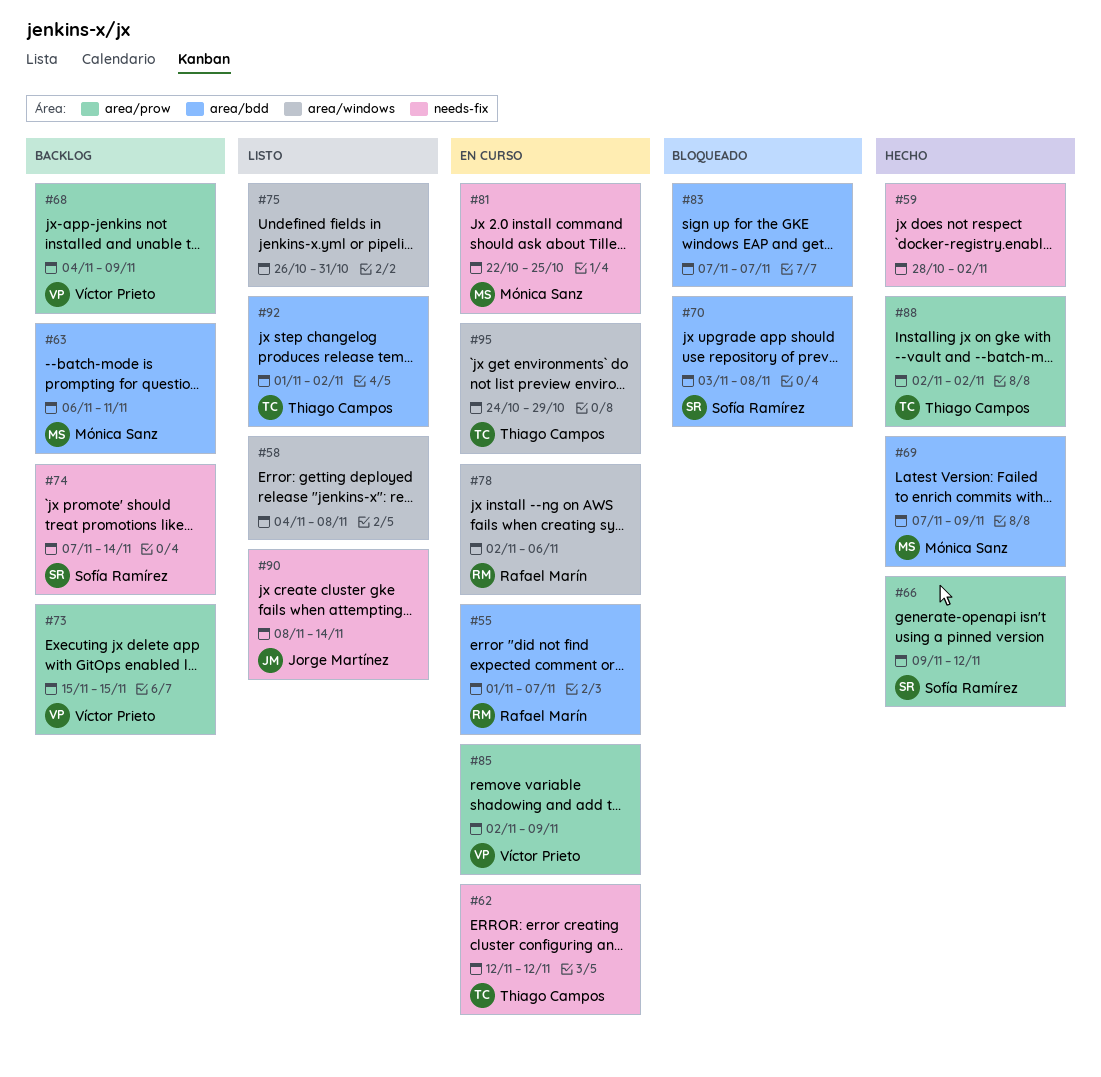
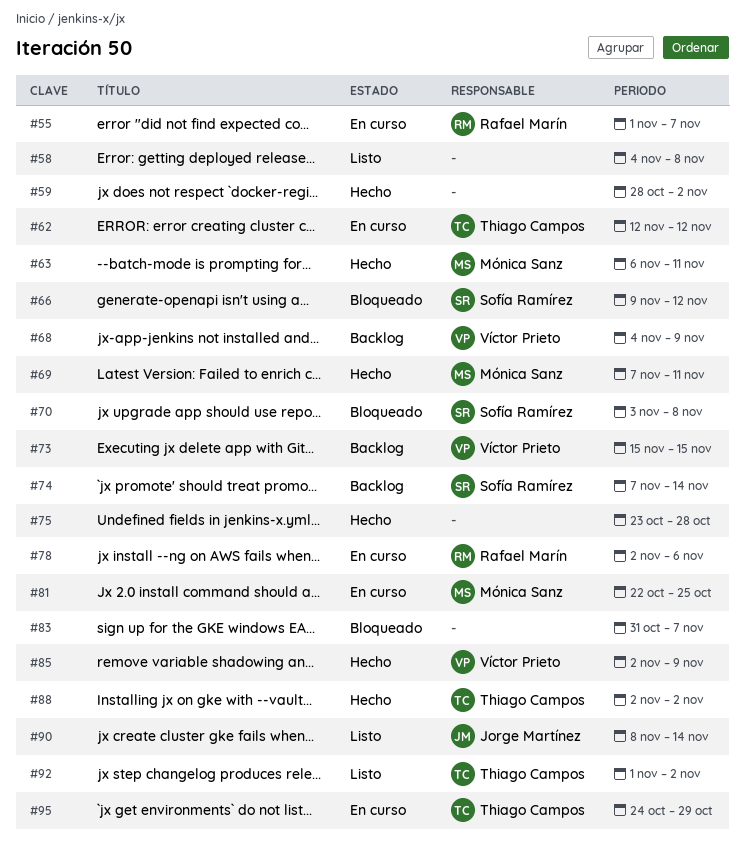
#63, status: Backlog -> Hecho
#66, status: Hecho -> Bloqueado
#69, due: Nov 9 -> Nov 11
#75, status: Listo -> Hecho
#75, start: Oct 26 -> Oct 23
#75, due: Oct 31 -> Oct 28
#83, start: Nov 7 -> Oct 31
#85, status: En curso -> Hecho

